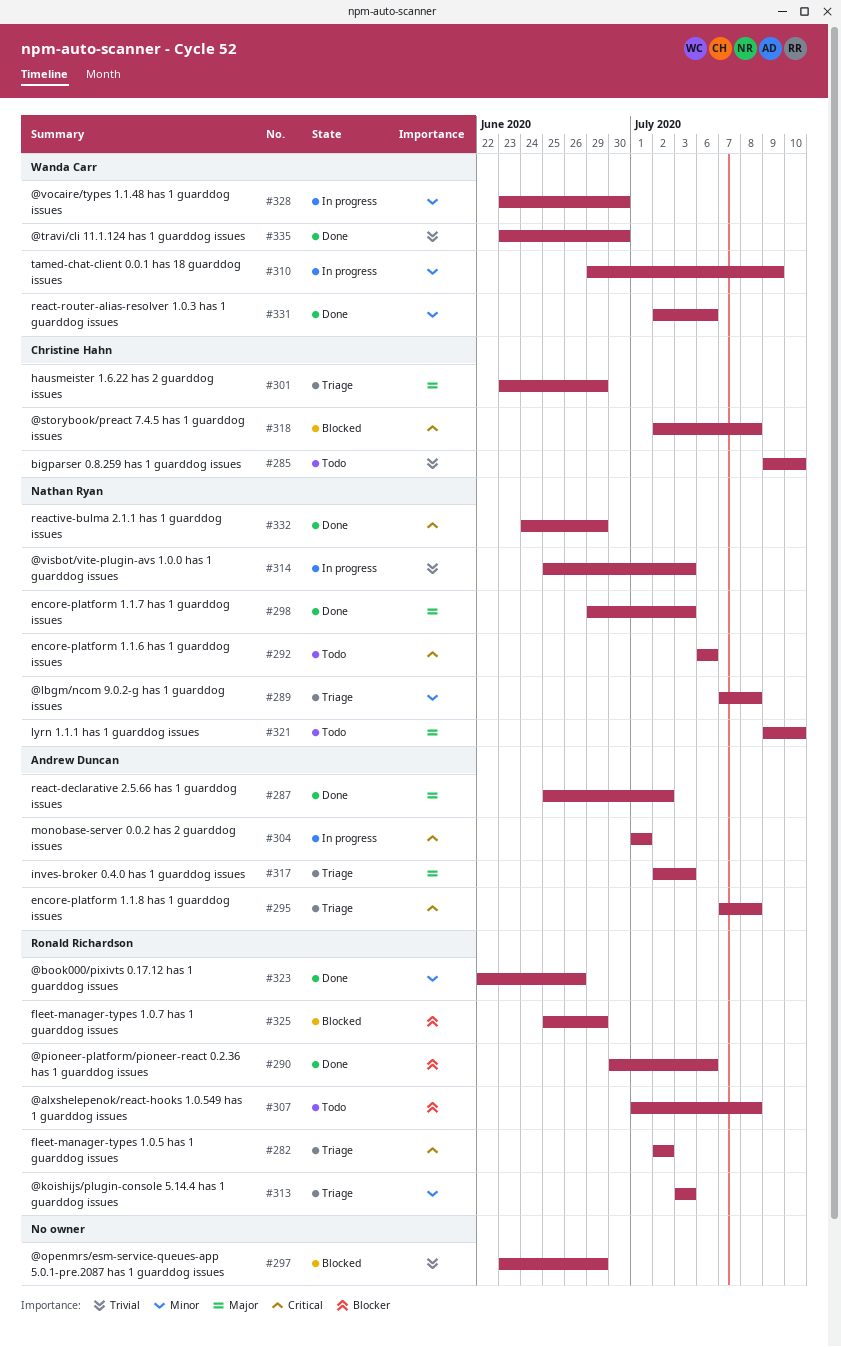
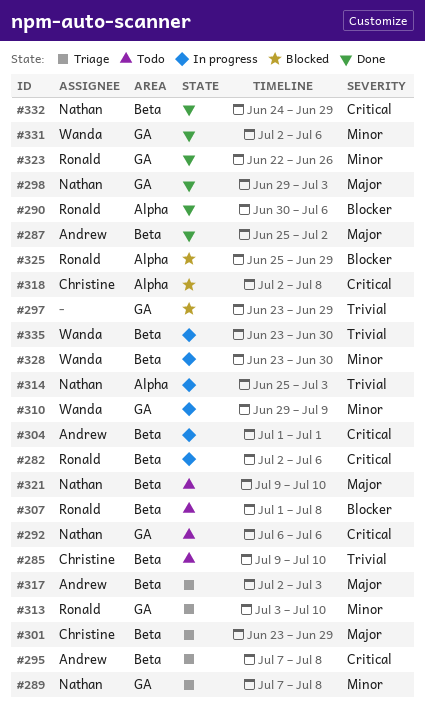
#282, status: Triage -> In progress
#282, due: Jul 2 -> Jul 6
#313, due: Jul 3 -> Jul 10
#335, status: Done -> In progress

